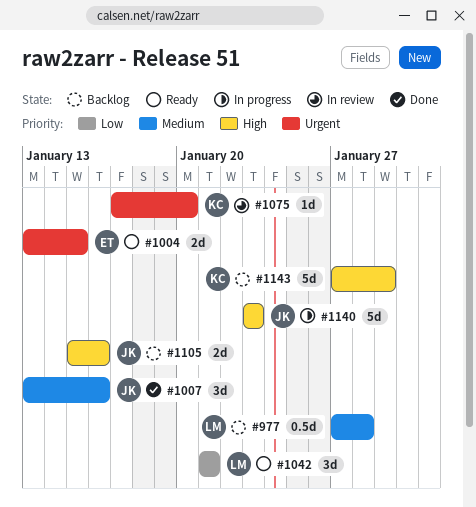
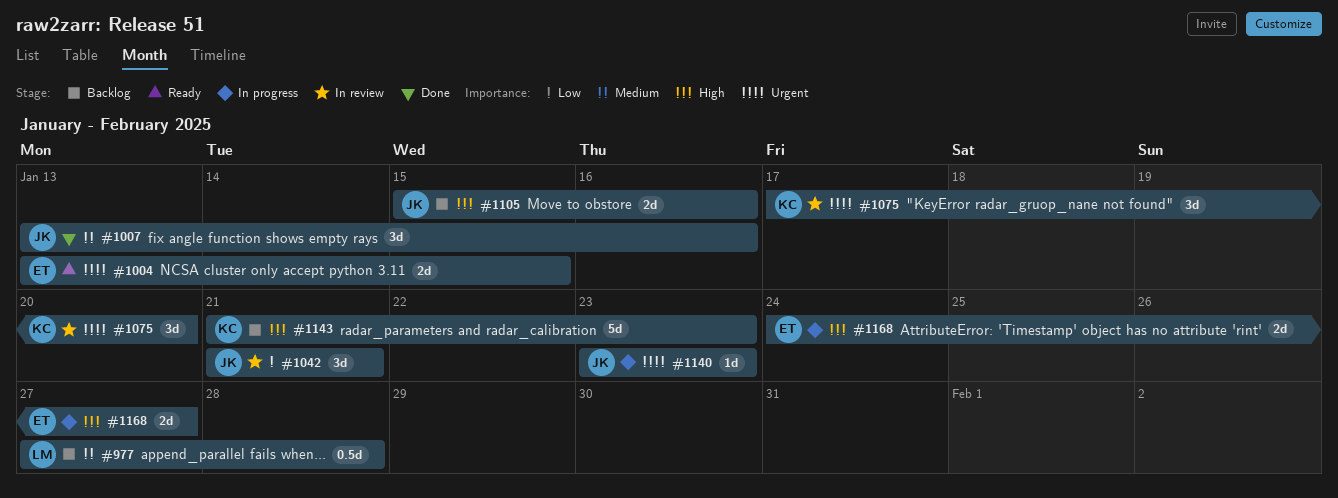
#1042, status: Ready -> In review
#1042, owner: LM -> JK
#1075, estimate: 1d -> 3d
#1140, priority: High -> Urgent
#1140, estimate: 5d -> 1d
#1143, start: Jan 27 -> Jan 21
#1143, due: Jan 29 -> Jan 23
#1168: none -> present

